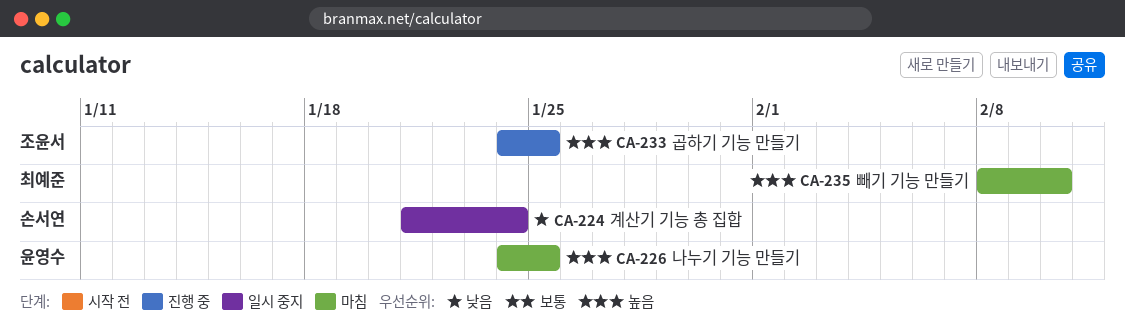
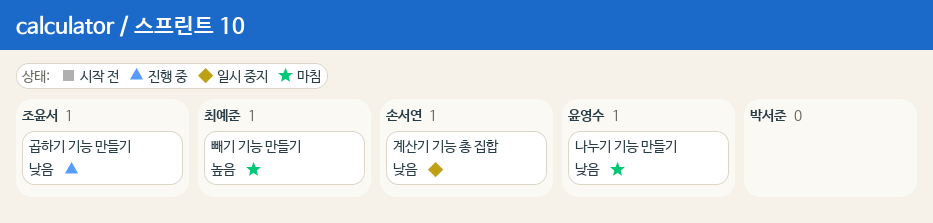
곱하기 기능 만들기, priority: 높음 -> 낮음
나누기 기능 만들기, priority: 높음 -> 낮음

